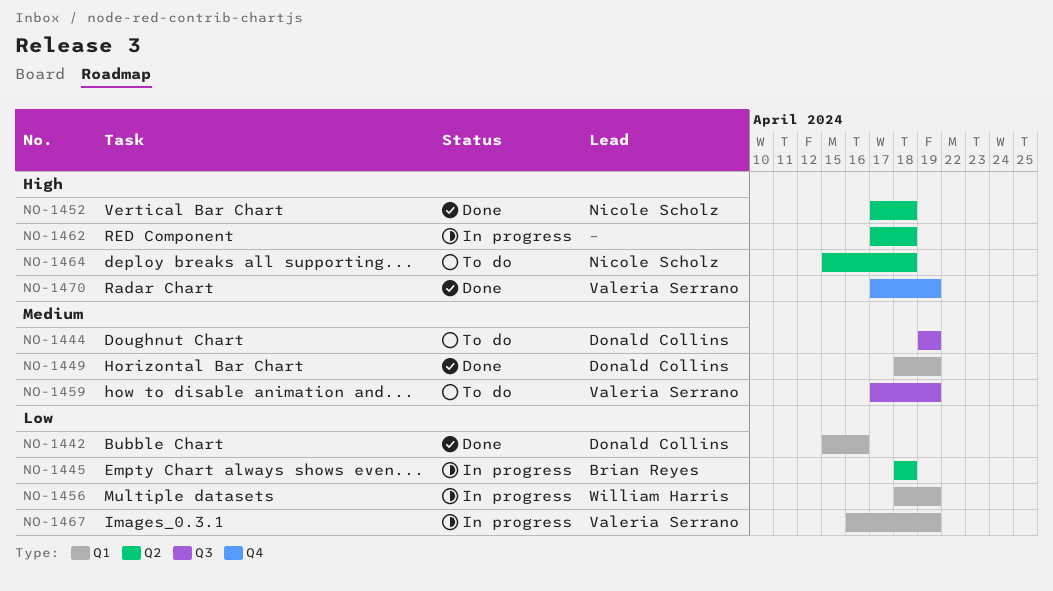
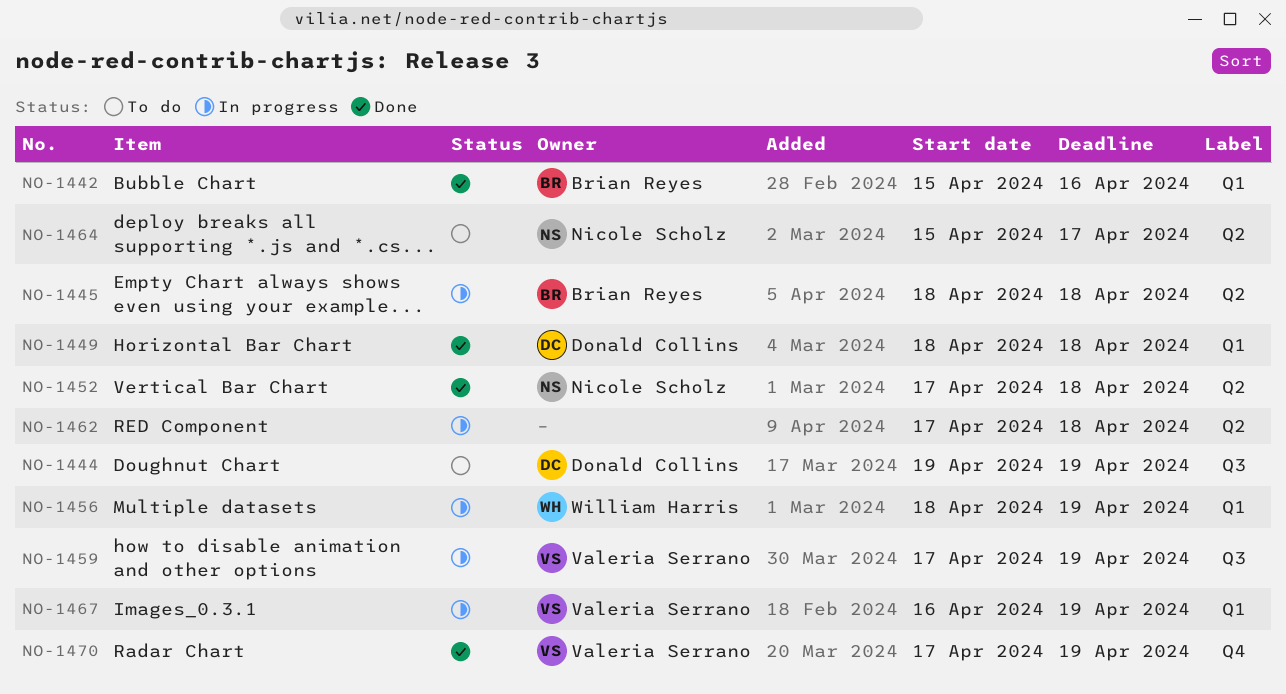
NO-1442, owner: Donald Collins -> Brian Reyes
NO-1449, due: Apr 19 -> Apr 18
NO-1459, status: To do -> In progress
NO-1464, due: Apr 18 -> Apr 17

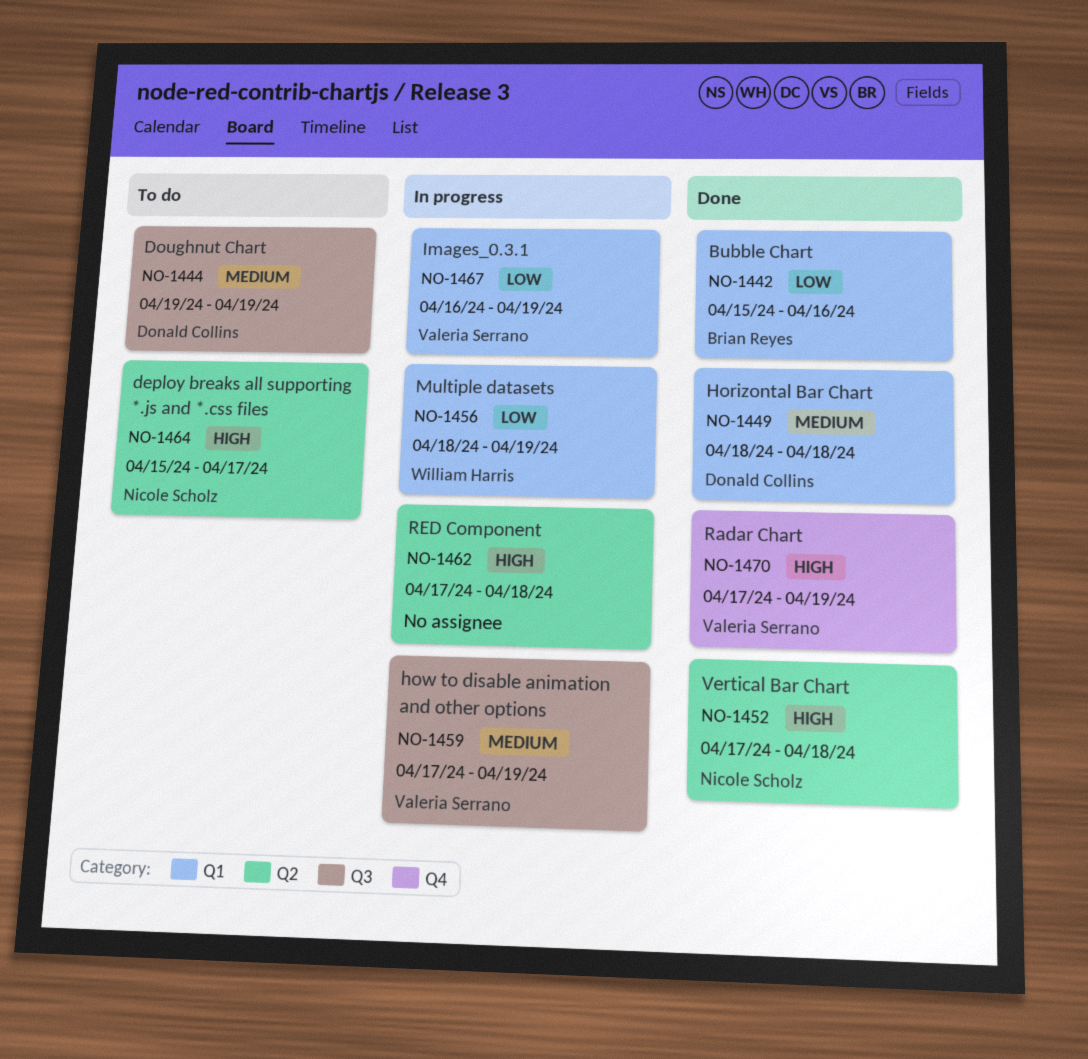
NO-1445: present -> none

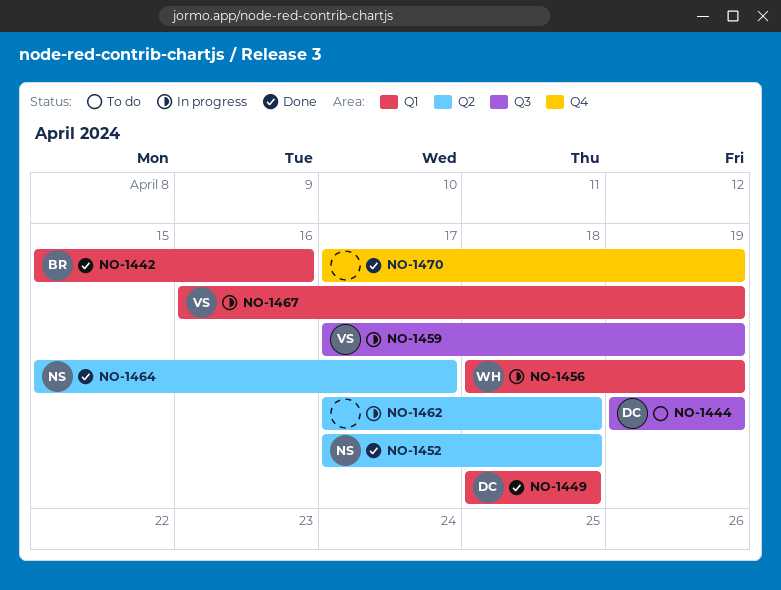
NO-1464, status: To do -> Done
NO-1470, owner: Valeria Serrano -> none

